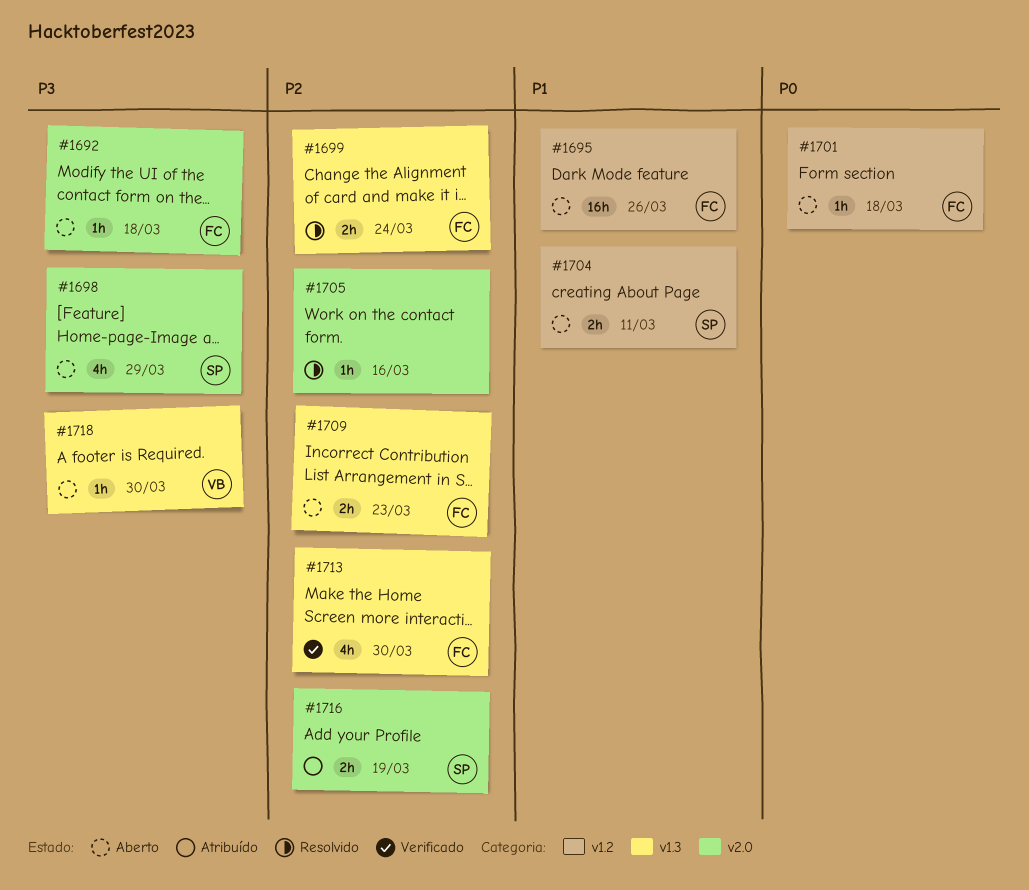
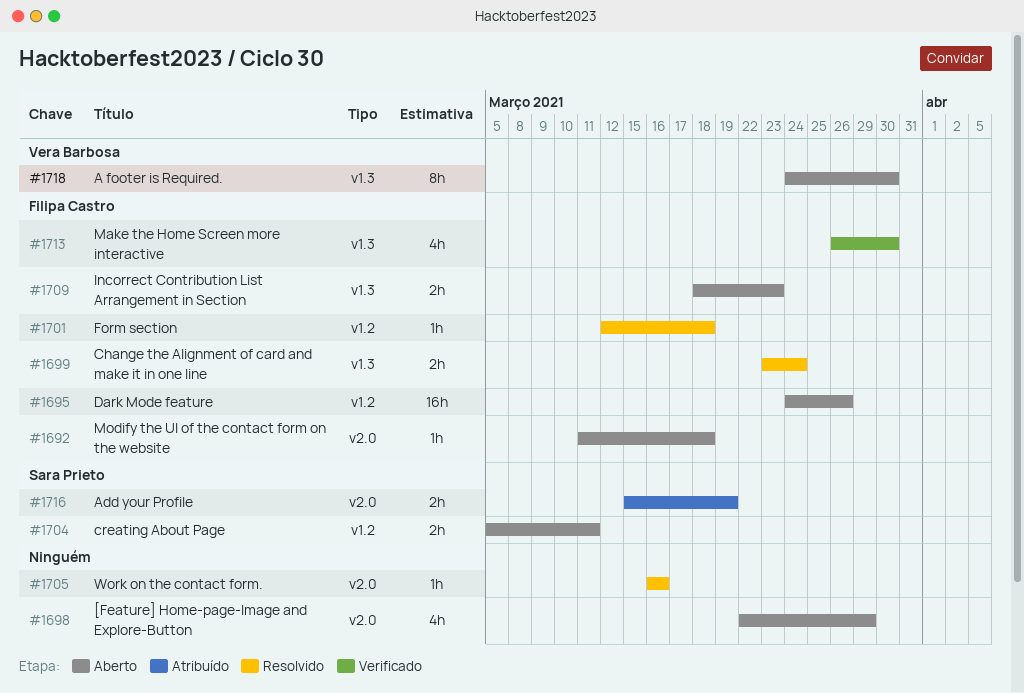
#1698, owner: Sara Prieto -> none
#1701, status: Aberto -> Resolvido
#1718, estimate: 1h -> 8h

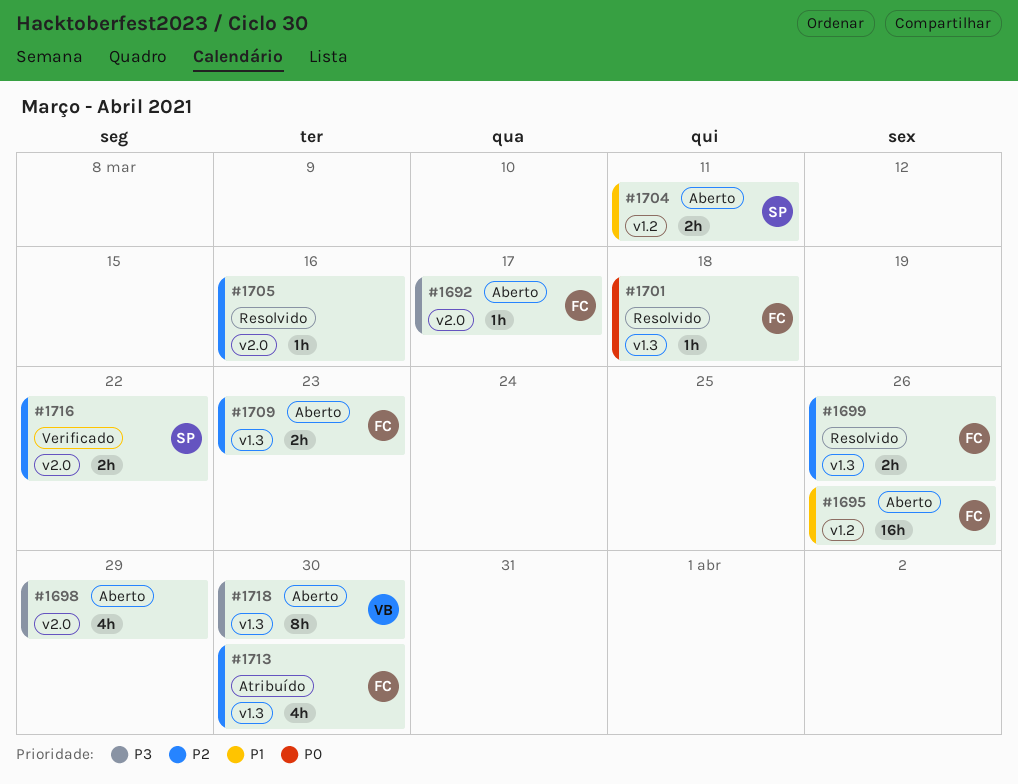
#1692, due: Mar 18 -> Mar 17
#1699, due: Mar 24 -> Mar 26
#1701, label: v1.2 -> v1.3
#1713, status: Verificado -> Atribuído
#1716, status: Atribuído -> Verificado
#1716, due: Mar 19 -> Mar 22

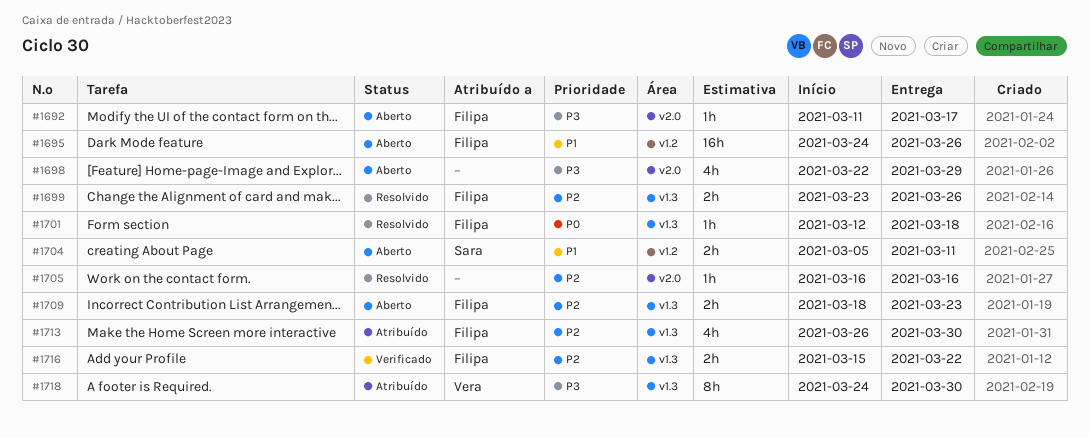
#1716, owner: Sara -> Filipa
#1716, label: v2.0 -> v1.3
#1718, status: Aberto -> Atribuído

